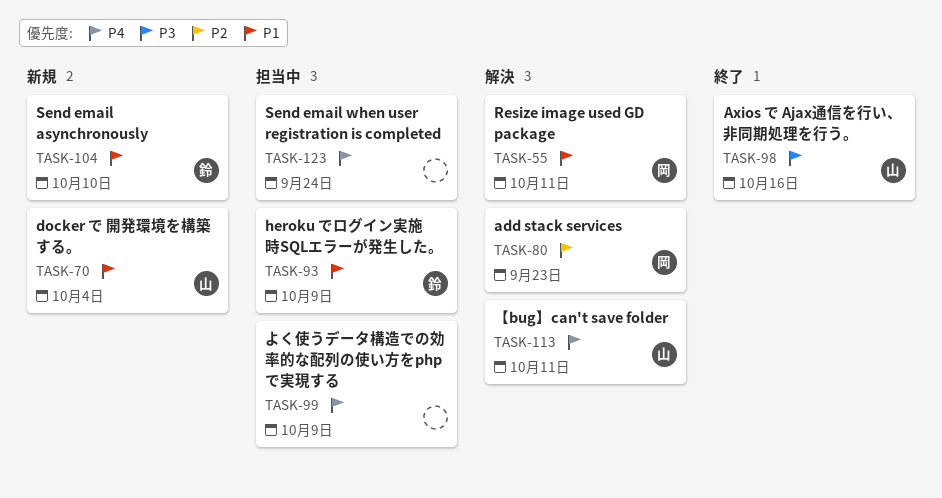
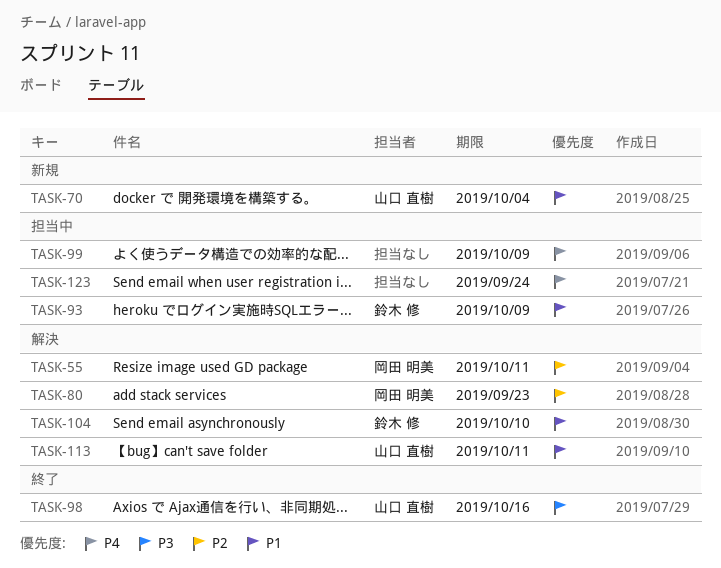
TASK-55, priority: P1 -> P2
TASK-104, status: 新規 -> 解決
TASK-113, priority: P4 -> P1

